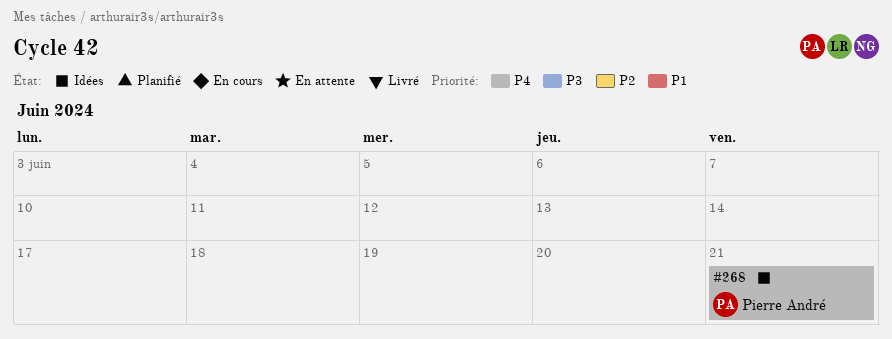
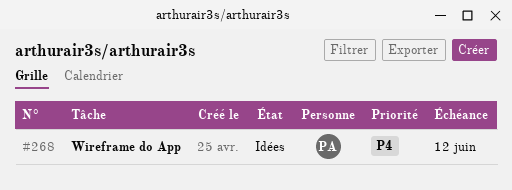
#268, due: Jun 21 -> Jun 12

